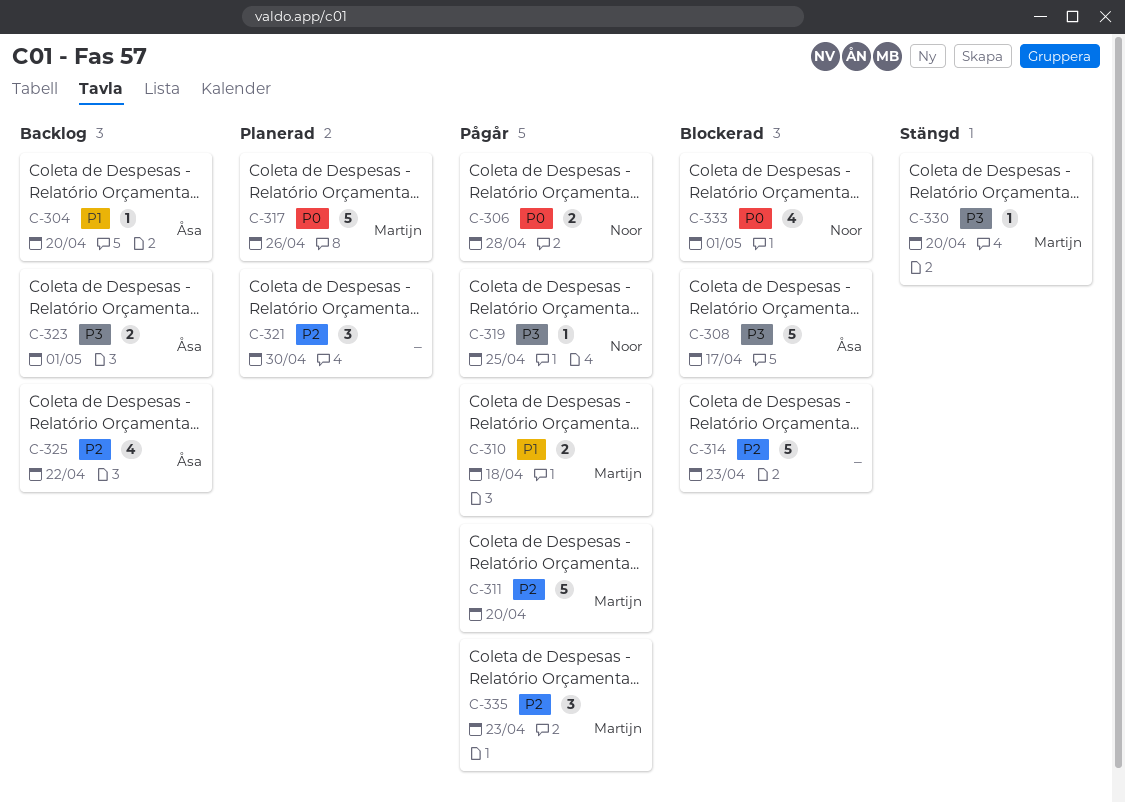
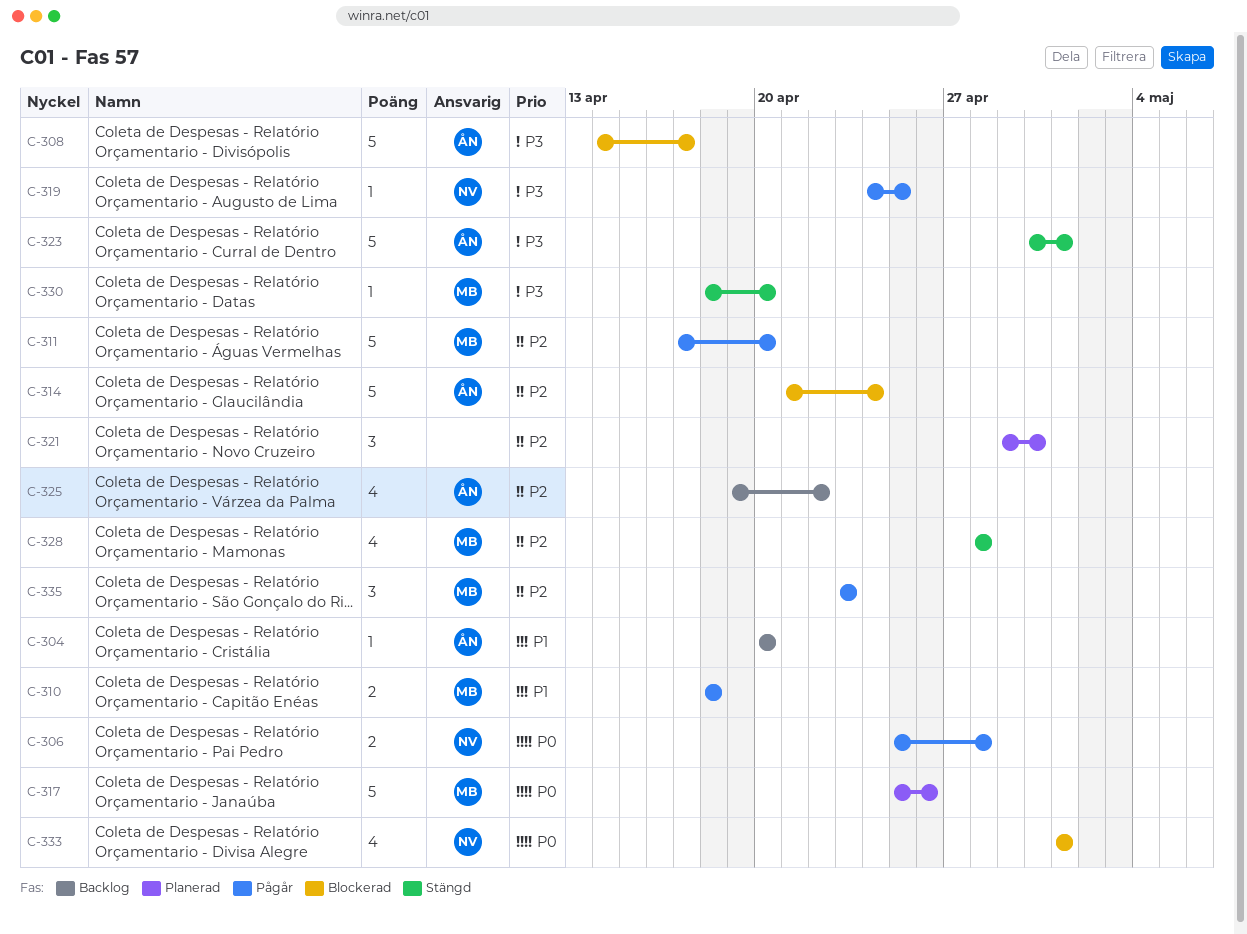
C-314, owner: none -> Åsa
C-314, due: Apr 23 -> Apr 24
C-323, status: Backlog -> Stängd
C-323, estimate: 2 -> 5
C-328: none -> present

